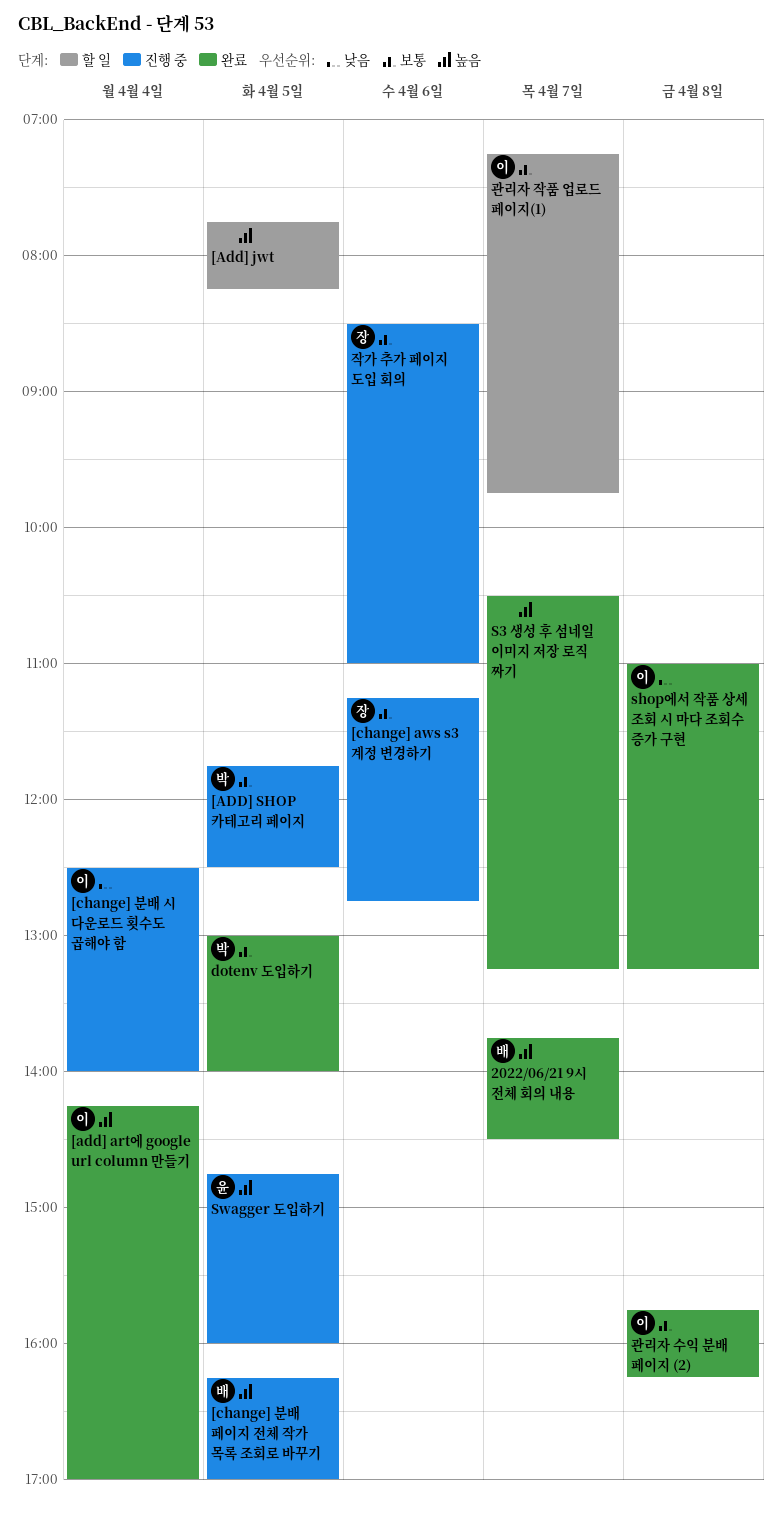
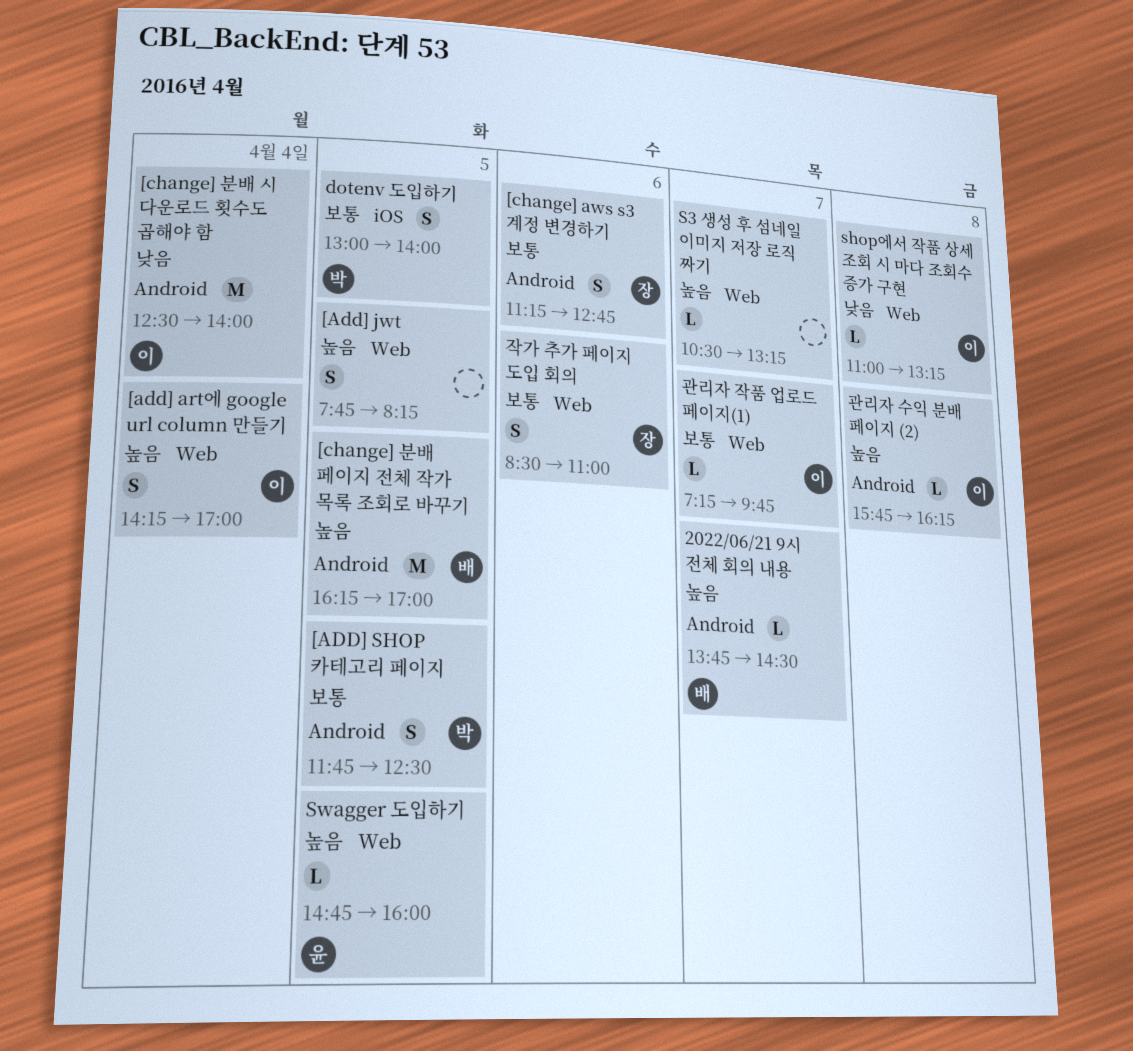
관리자 수익 분배 페이지 (2), priority: 보통 -> 높음

